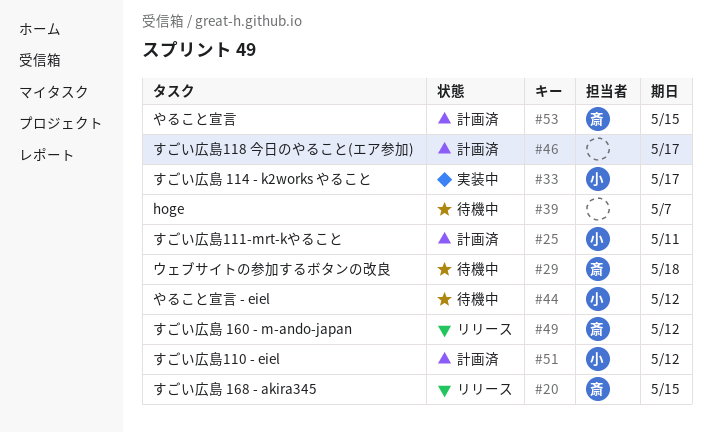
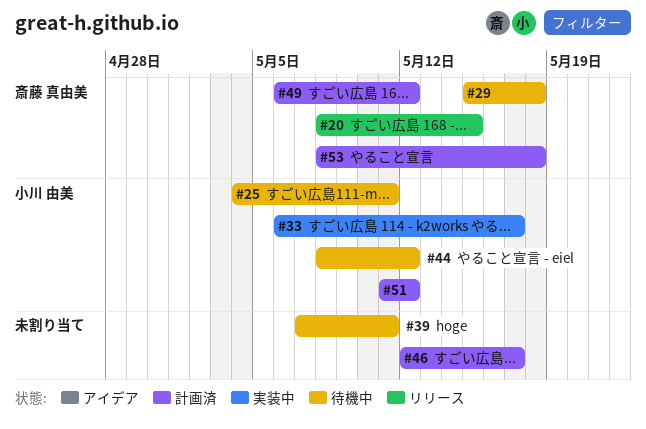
#25, status: 計画済 -> 待機中
#39, due: May 7 -> May 11
#49, status: リリース -> 計画済
#53, due: May 15 -> May 18

